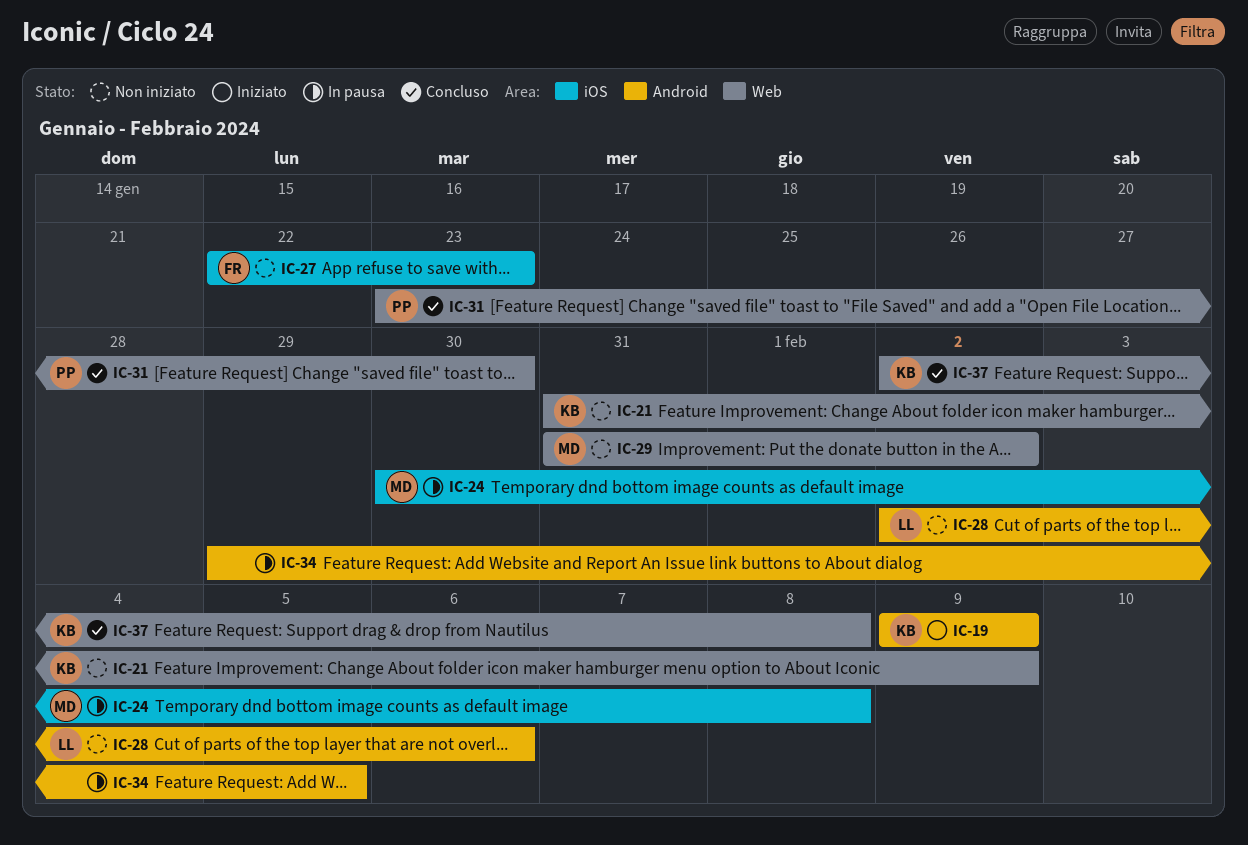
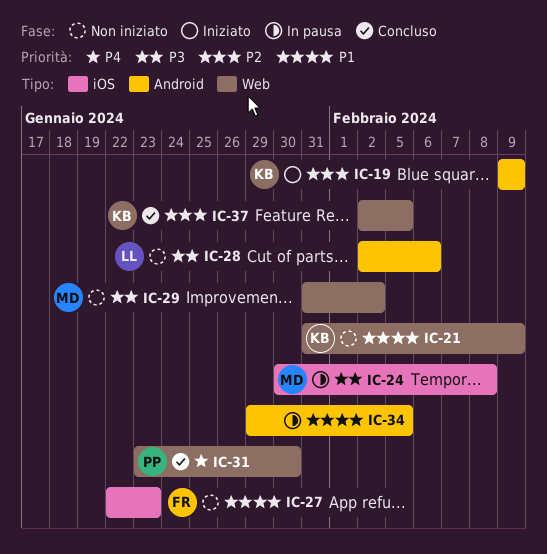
IC-37, due: Feb 8 -> Feb 5

